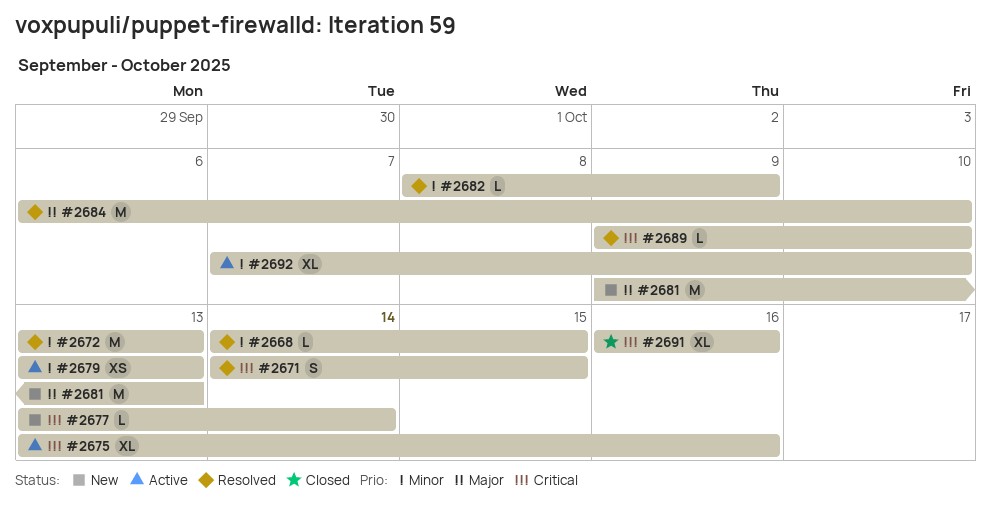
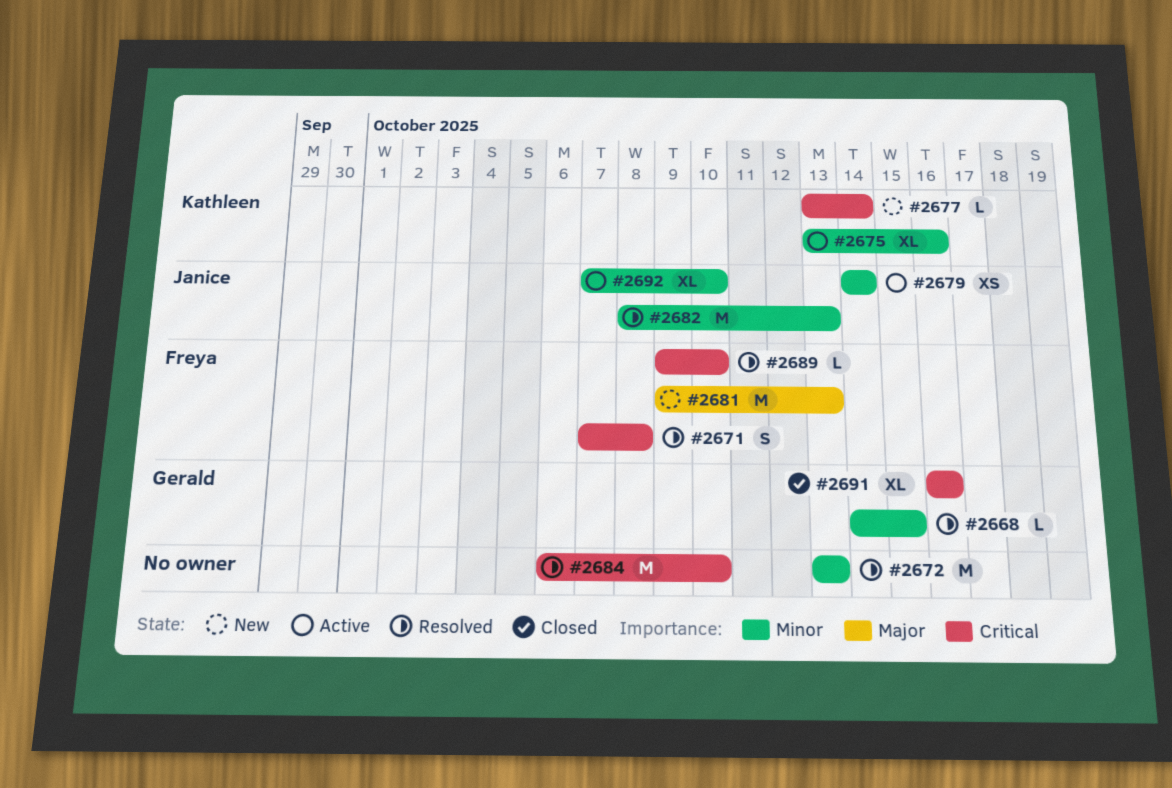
#2671, start: Oct 14 -> Oct 7
#2671, due: Oct 15 -> Oct 8
#2675, priority: Critical -> Minor
#2679, start: Oct 13 -> Oct 14
#2679, due: Oct 13 -> Oct 14
#2682, estimate: L -> M
#2682, due: Oct 9 -> Oct 13
#2684, priority: Major -> Critical

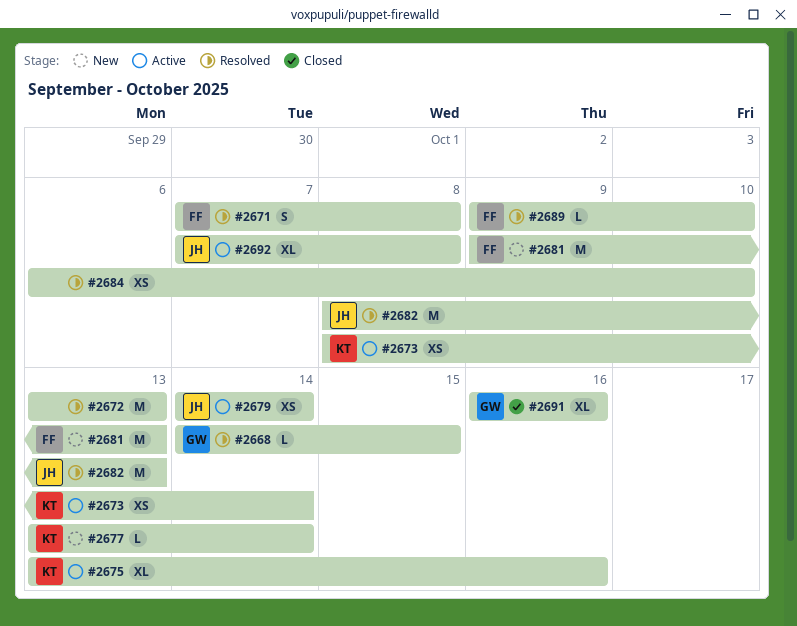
#2673: none -> present
#2684, estimate: M -> XS
#2692, due: Oct 10 -> Oct 8

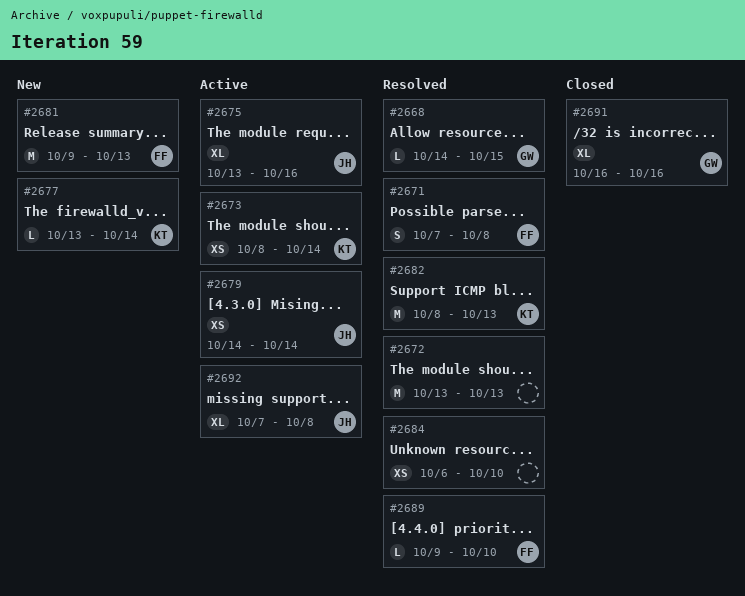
#2675, owner: KT -> JH
#2682, owner: JH -> KT

